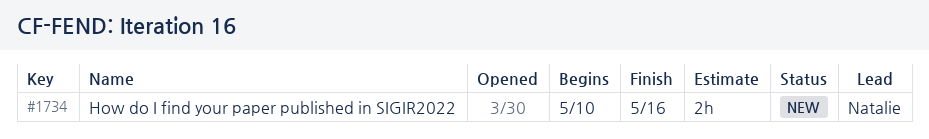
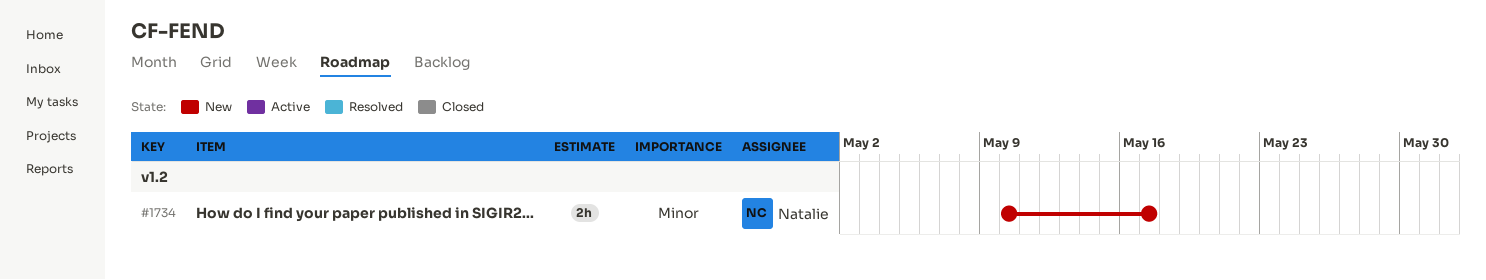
#1734, due: May 16 -> May 17

